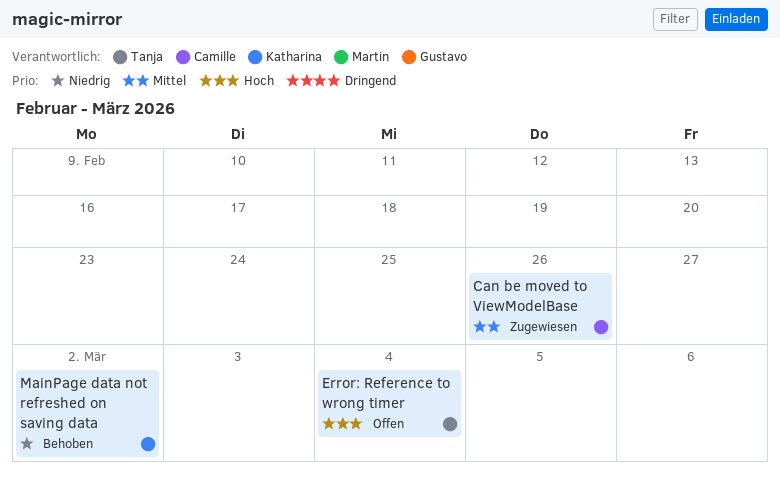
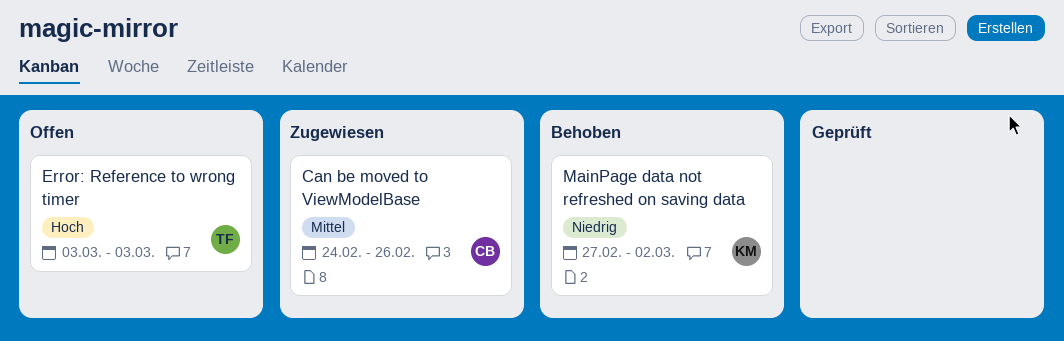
Error: Reference to wrong timer, due: Mar 4 -> Mar 3

